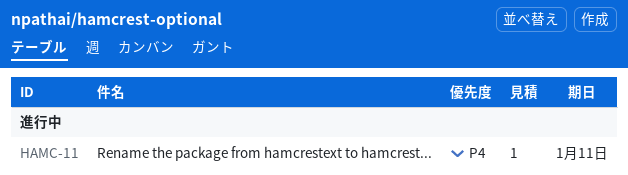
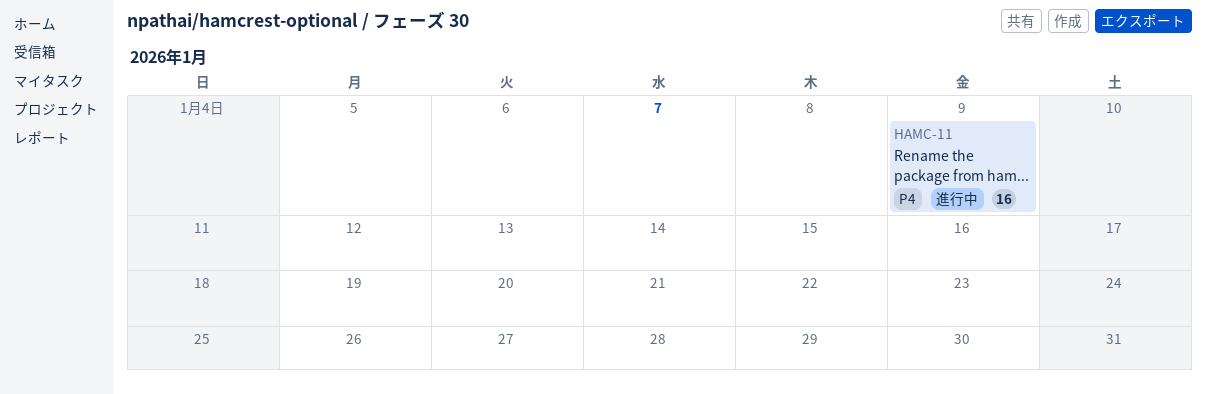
HAMC-11, estimate: 1 -> 16
HAMC-11, due: Jan 11 -> Jan 9

